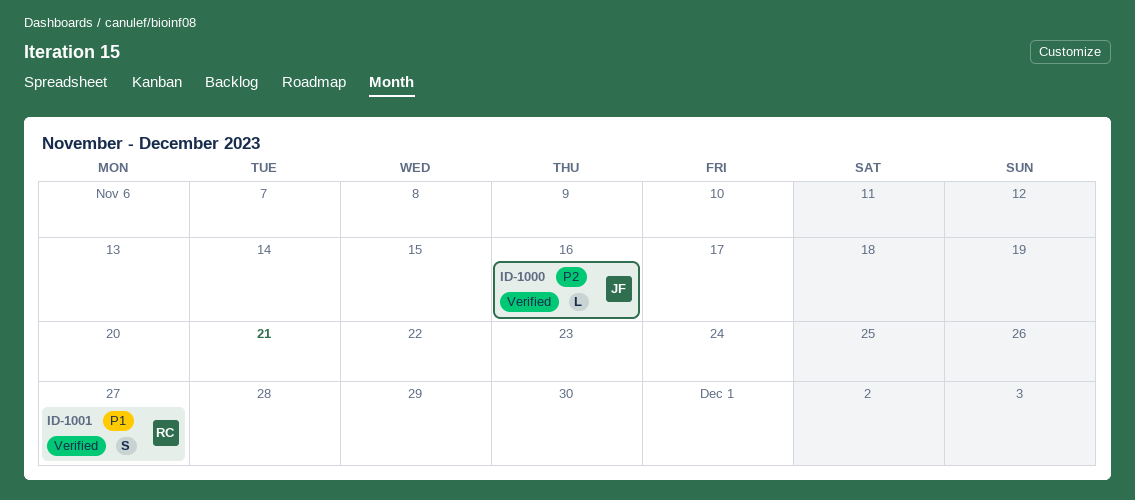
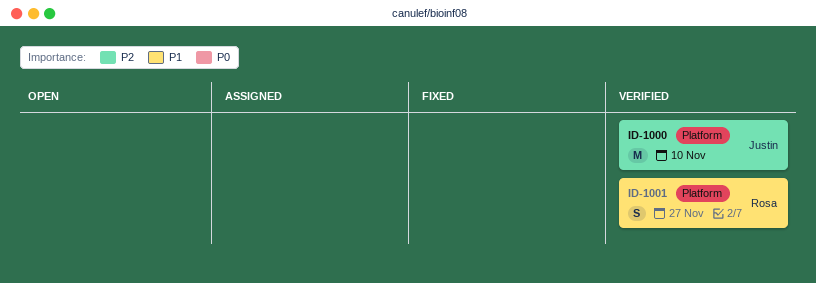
ID-1000, estimate: L -> M
ID-1000, due: Nov 16 -> Nov 10

